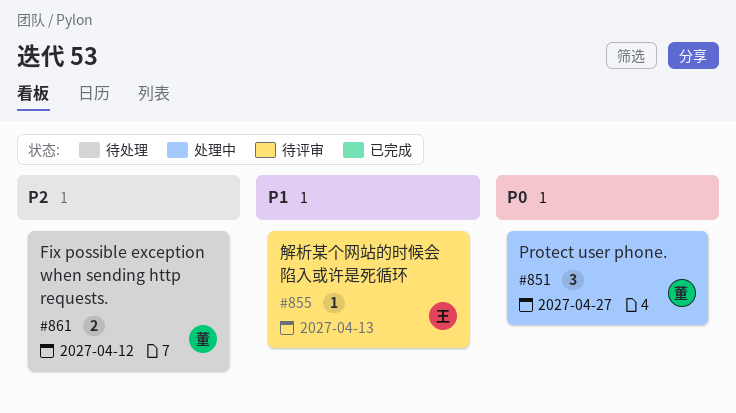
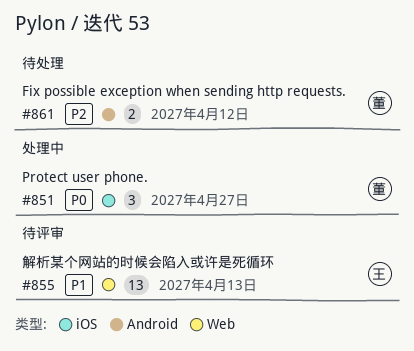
#855, estimate: 1 -> 13

